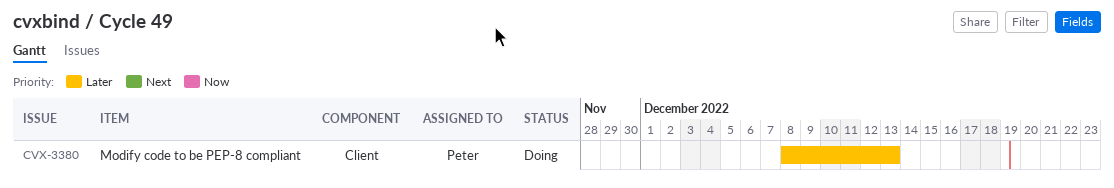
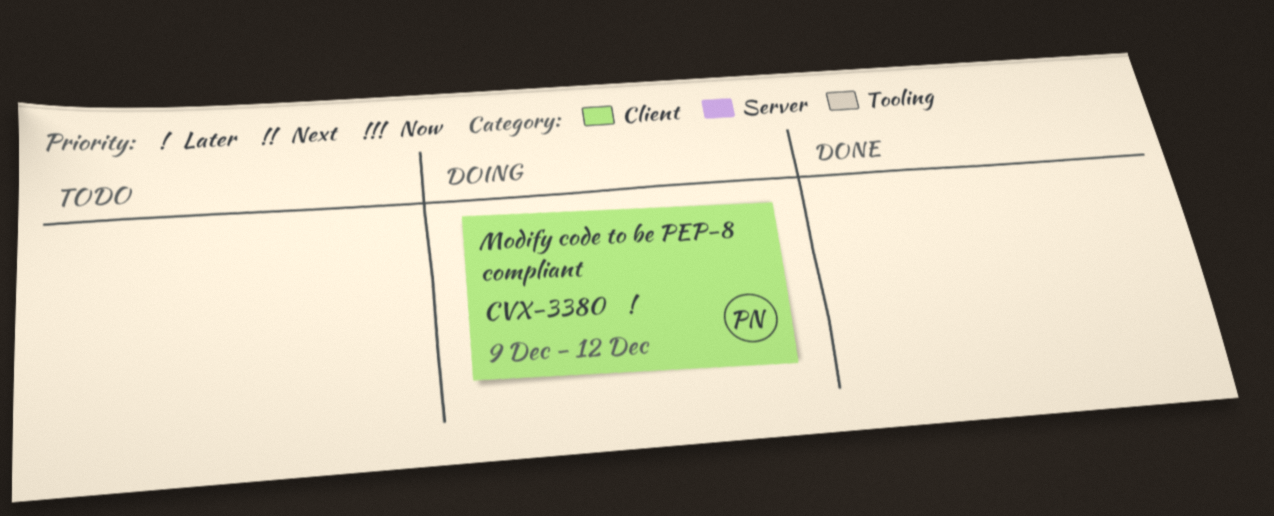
CVX-3380, start: Dec 8 -> Dec 9
CVX-3380, due: Dec 13 -> Dec 12

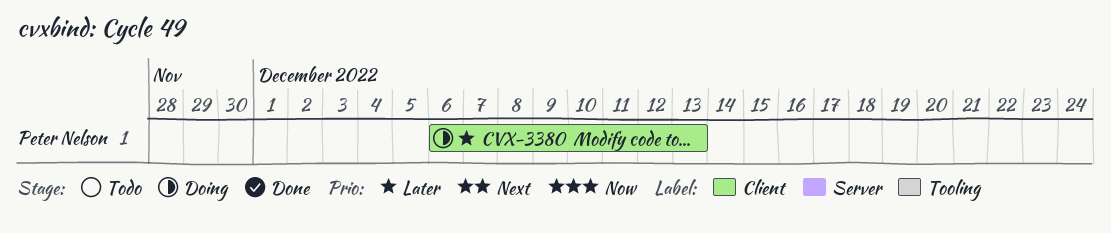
CVX-3380, start: Dec 9 -> Dec 6
CVX-3380, due: Dec 12 -> Dec 13

